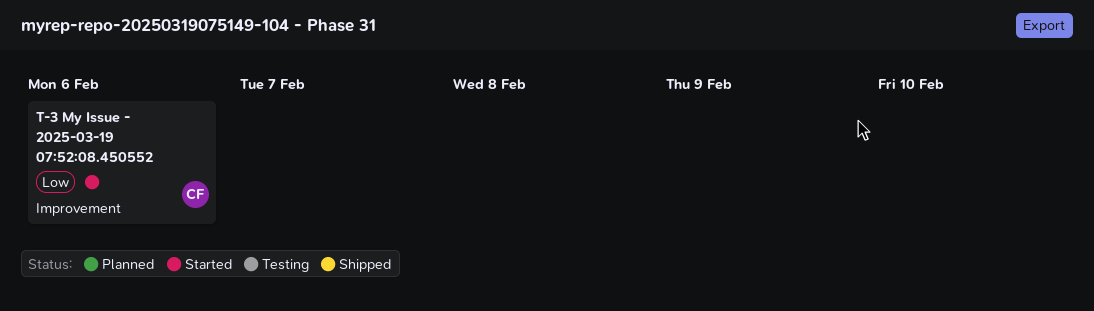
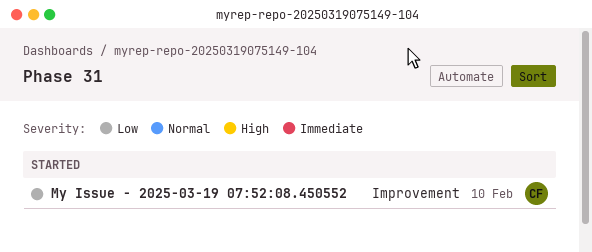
My Issue - 2025-03-19 07:52:08.450552, due: Feb 6 -> Feb 10

